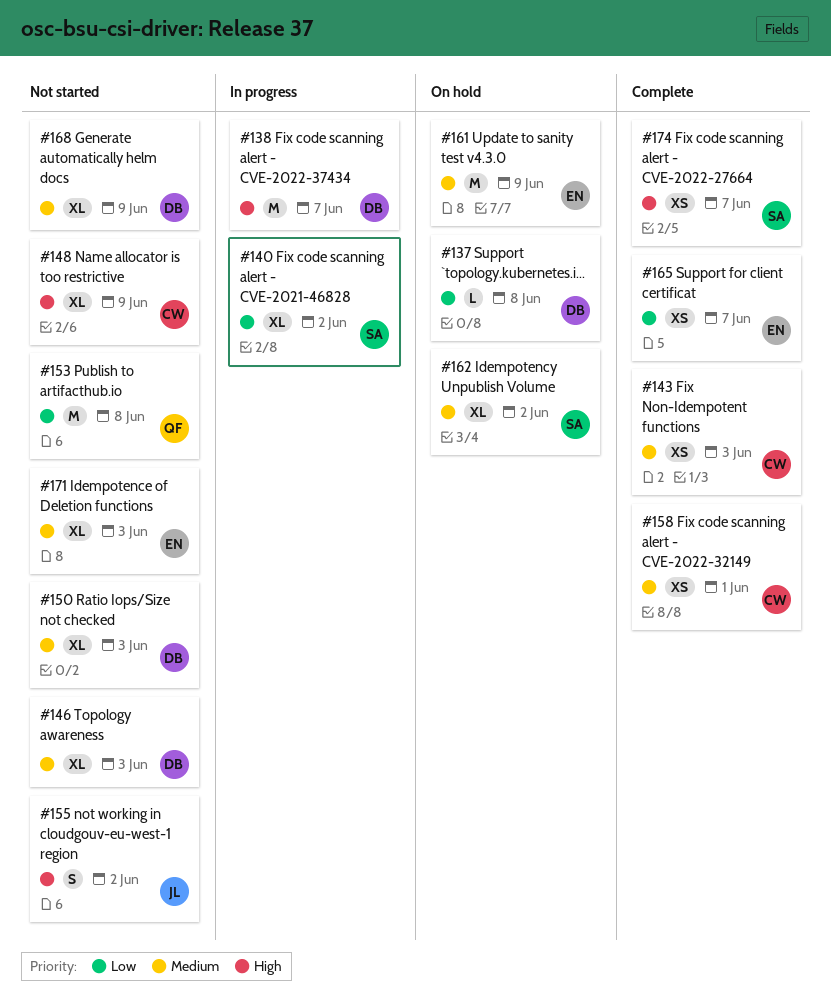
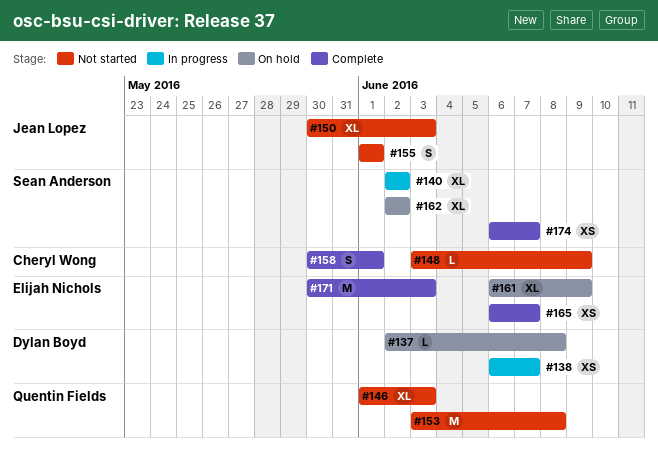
#138, estimate: M -> XS
#143: present -> none
#146, owner: Dylan Boyd -> Quentin Fields
#148, estimate: XL -> L
#150, owner: Dylan Boyd -> Jean Lopez
#155, due: Jun 2 -> Jun 1
#158, estimate: XS -> S
#161, estimate: M -> XL
#168: present -> none
#171, status: Not started -> Complete
#171, estimate: XL -> M

